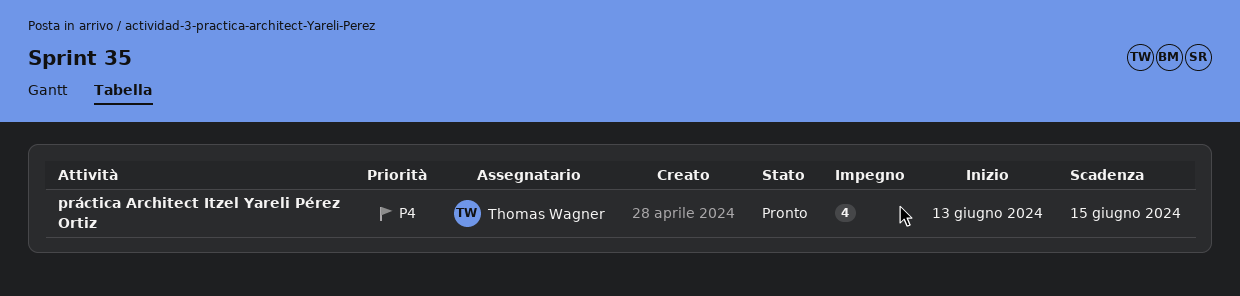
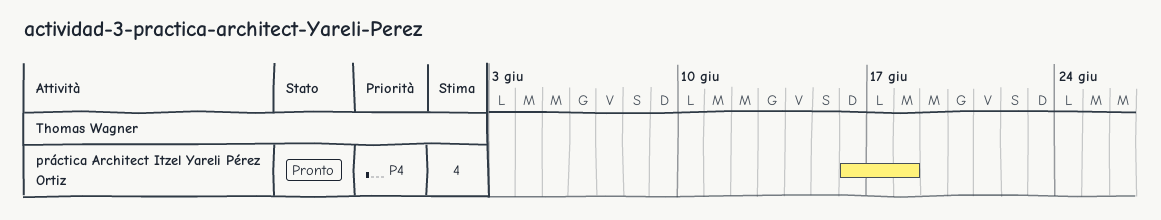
práctica Architect Itzel Yareli Pérez Ortiz, start: Jun 13 -> Jun 16
práctica Architect Itzel Yareli Pérez Ortiz, due: Jun 15 -> Jun 18

